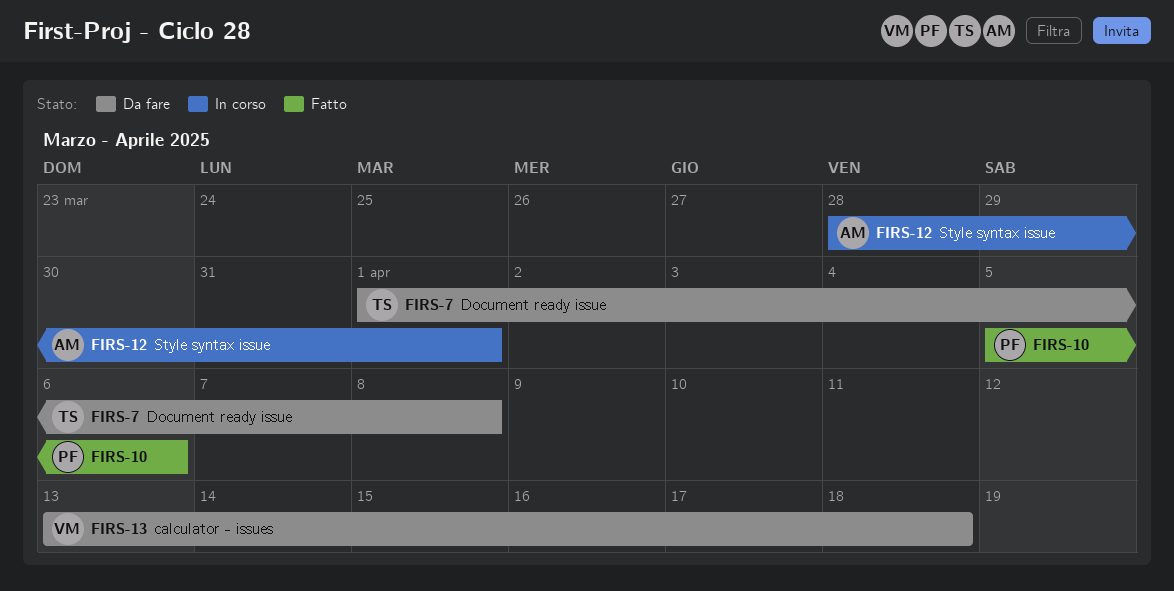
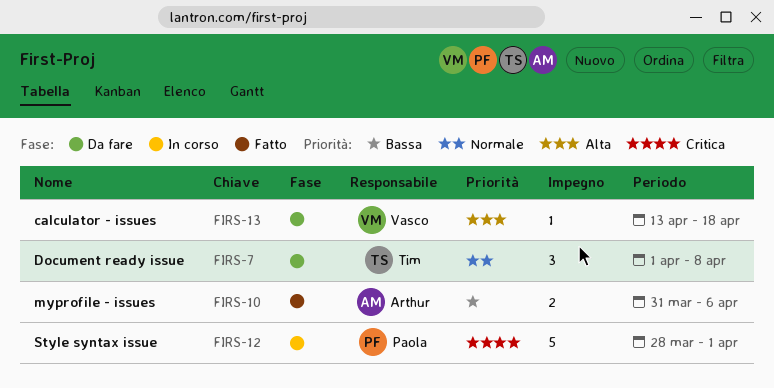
FIRS-10, owner: Paola -> Arthur
FIRS-10, start: Apr 5 -> Mar 31
FIRS-12, owner: Arthur -> Paola

